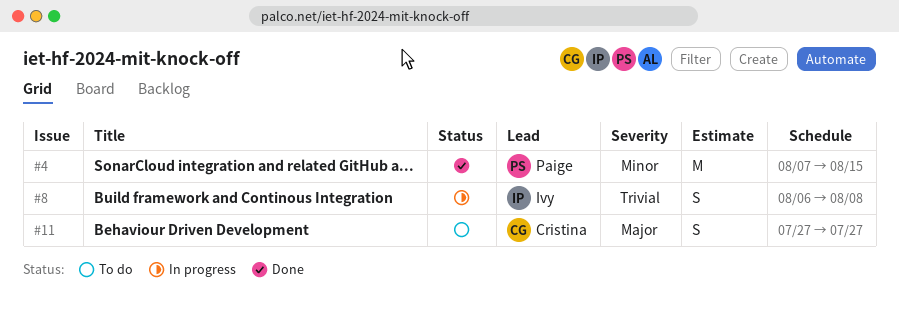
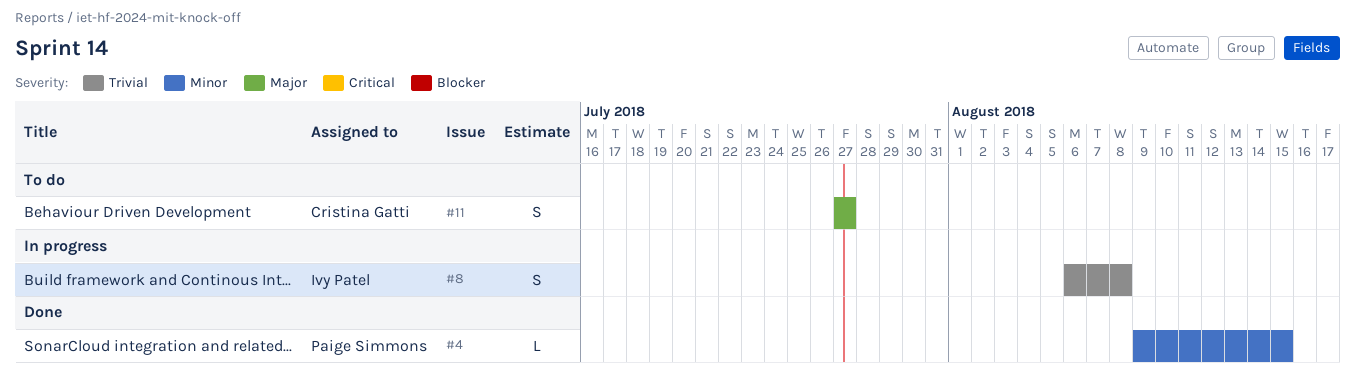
#4, estimate: M -> L
#4, start: Aug 7 -> Aug 9

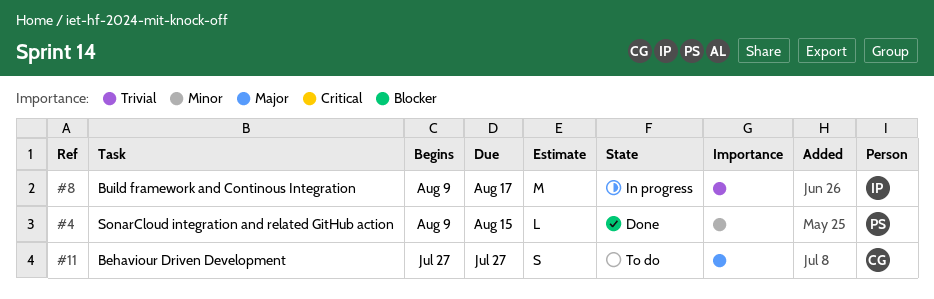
#8, estimate: S -> M
#8, start: Aug 6 -> Aug 9
#8, due: Aug 8 -> Aug 17

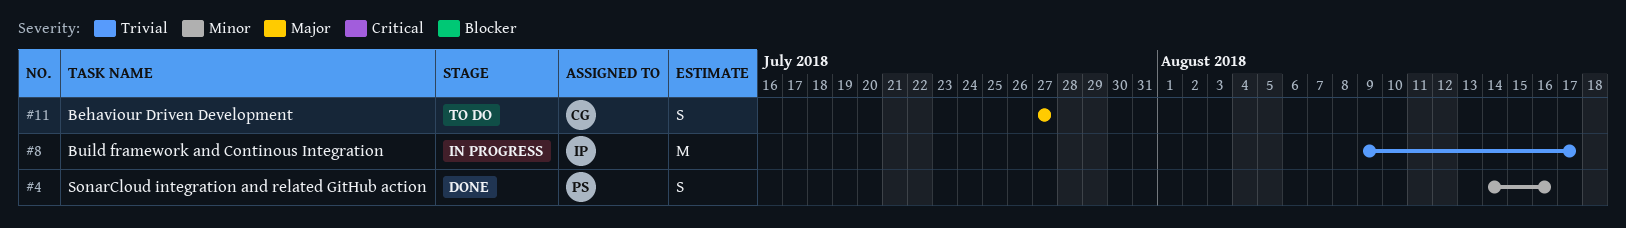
#4, estimate: L -> S
#4, start: Aug 9 -> Aug 14
#4, due: Aug 15 -> Aug 16

